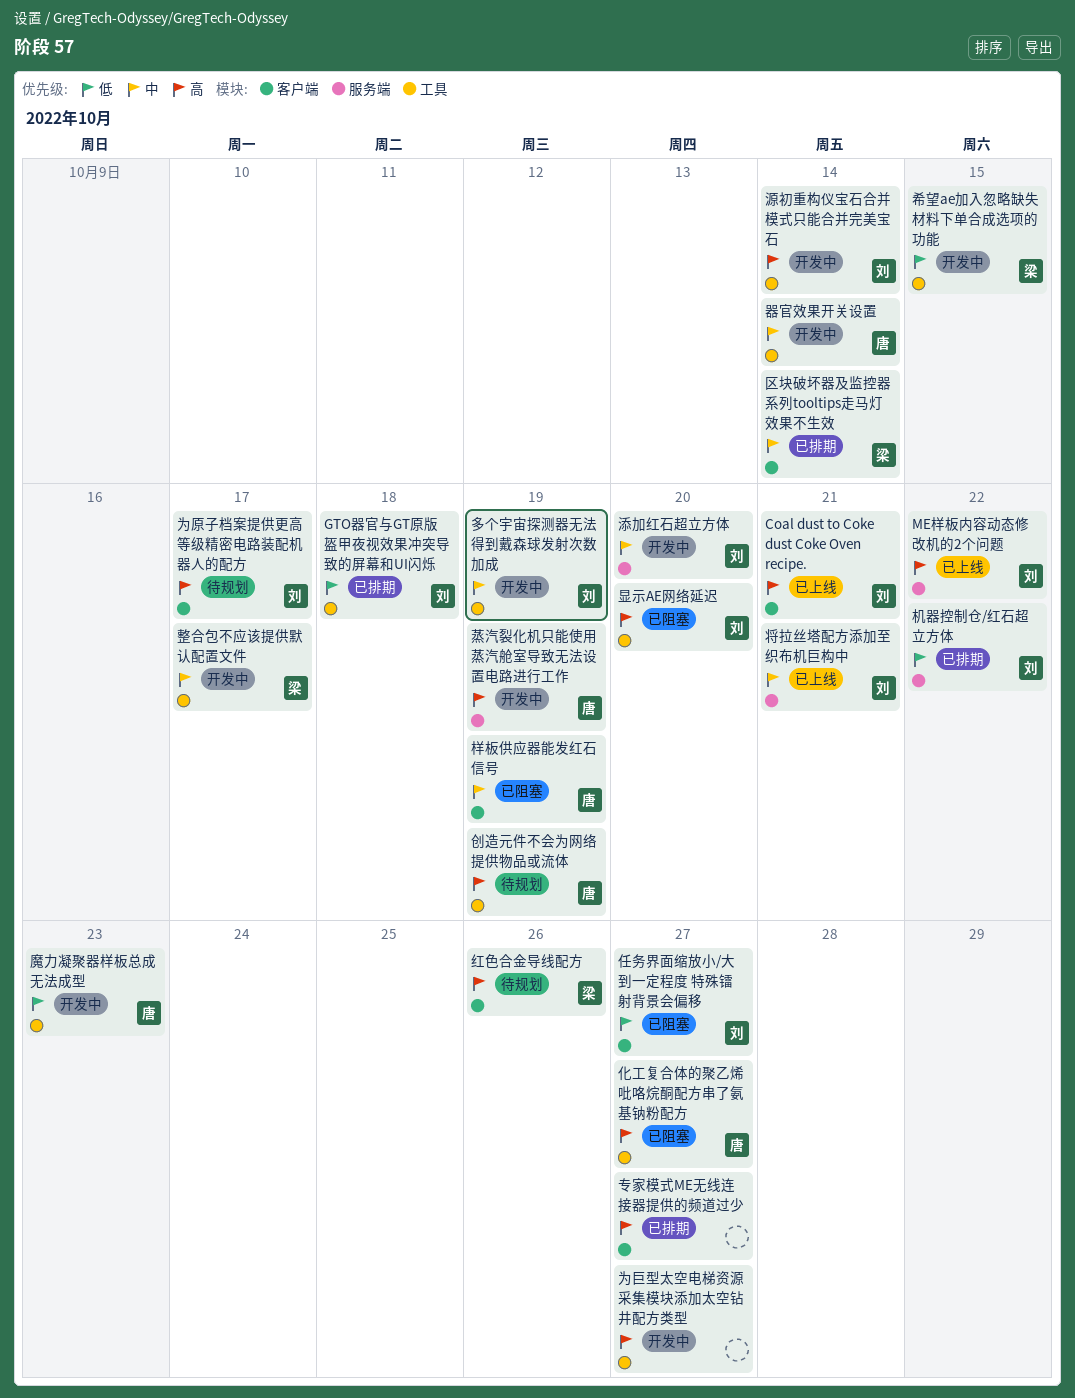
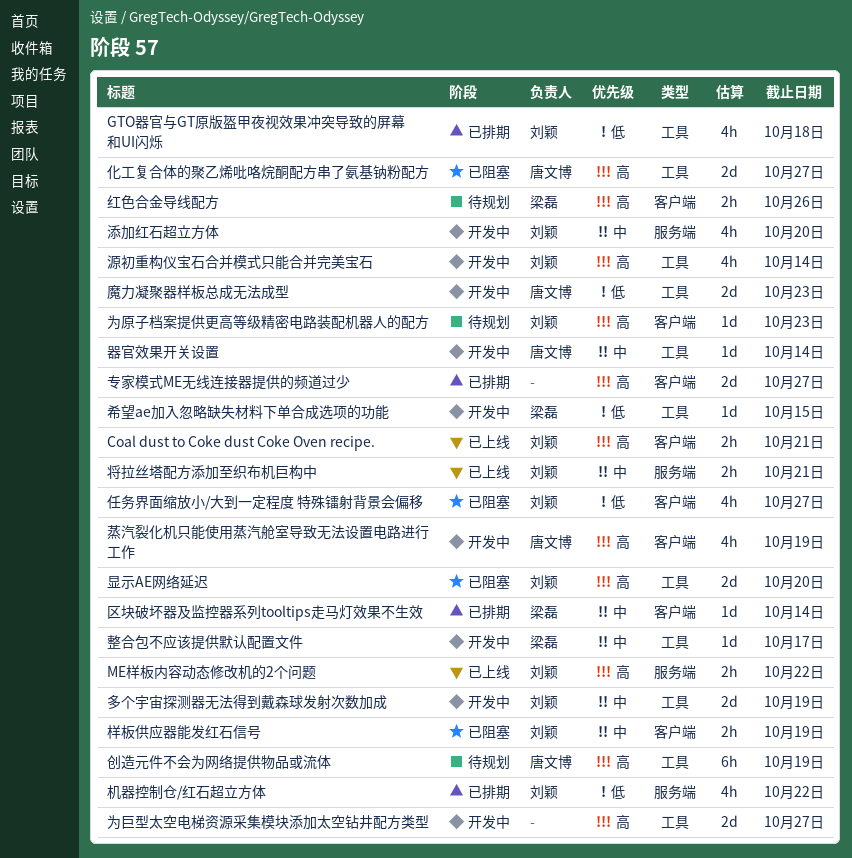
为原子档案提供更高等级精密电路装配机器人的配方, due: Oct 17 -> Oct 23
样板供应器能发红石信号, owner: 唐文博 -> 刘颖
蒸汽裂化机只能使用蒸汽舱室导致无法设置电路进行工作, label: 服务端 -> 客户端

